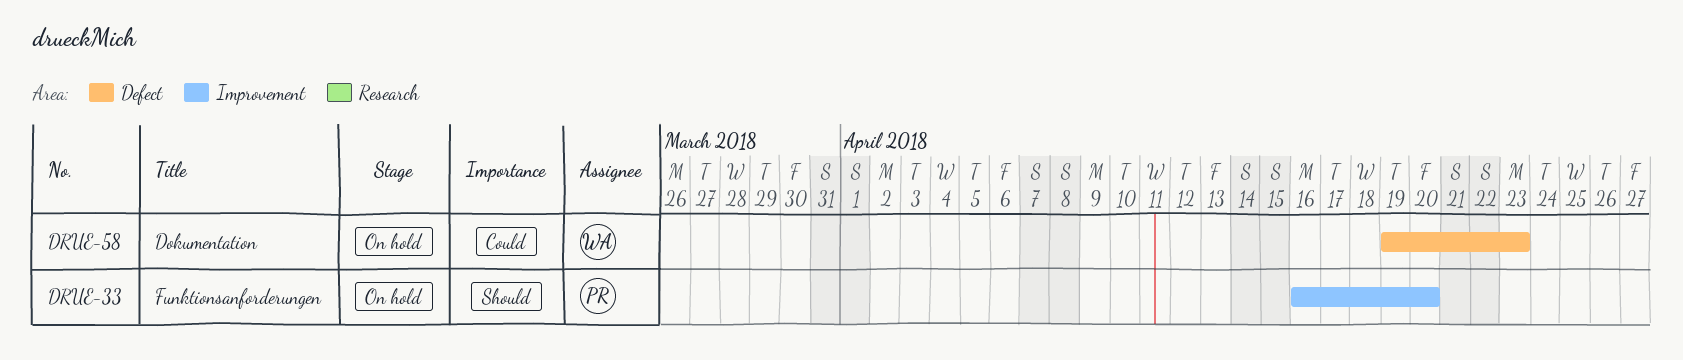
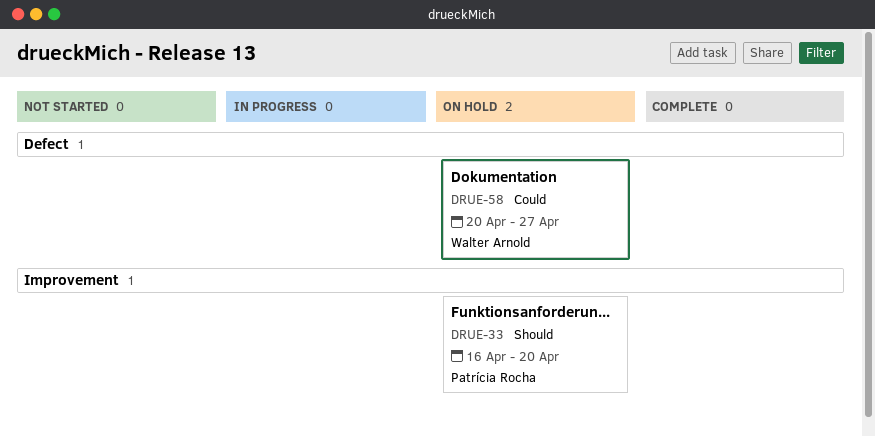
DRUE-58, start: Apr 19 -> Apr 20
DRUE-58, due: Apr 23 -> Apr 27

